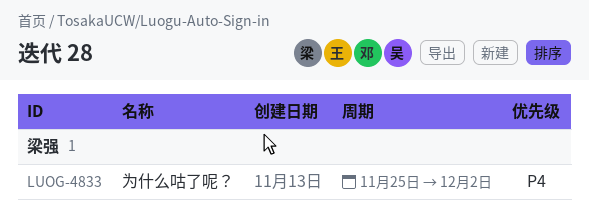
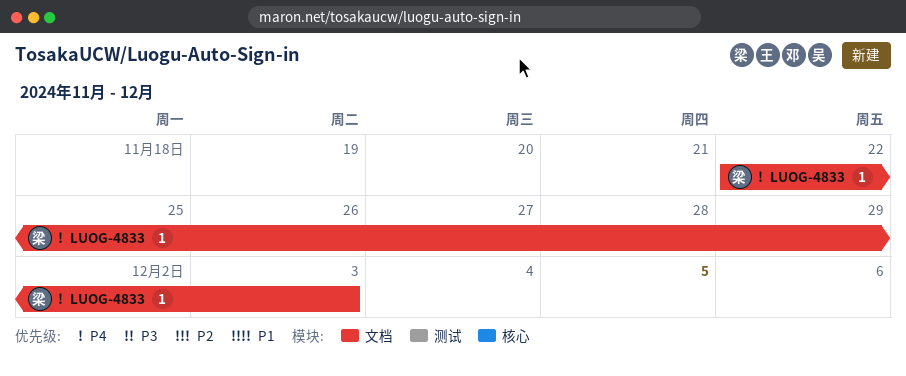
LUOG-4833, start: Nov 25 -> Nov 22
LUOG-4833, due: Dec 2 -> Dec 3

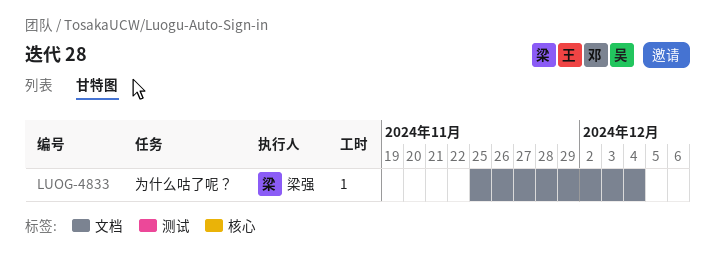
LUOG-4833, start: Nov 22 -> Nov 25
LUOG-4833, due: Dec 3 -> Dec 4

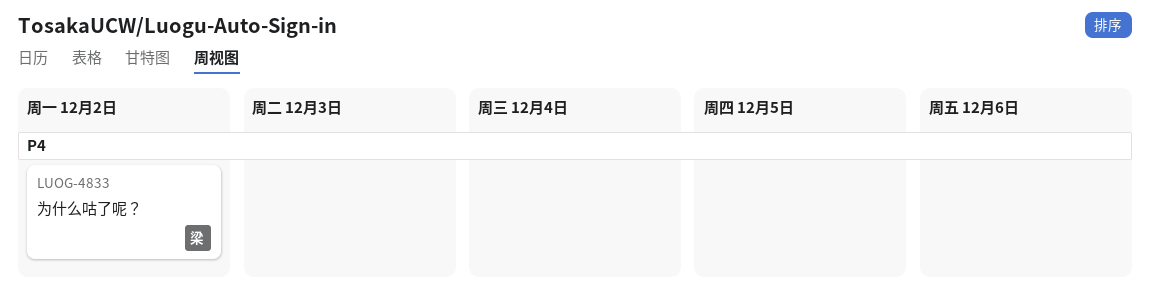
LUOG-4833, due: Dec 4 -> Dec 2

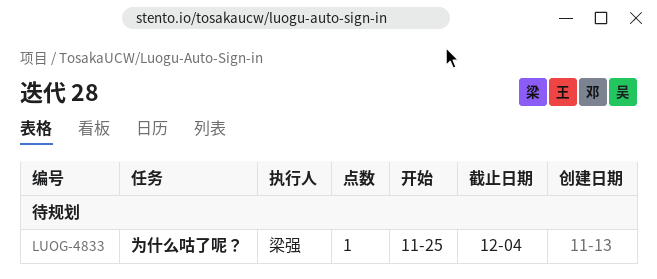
LUOG-4833, due: Dec 2 -> Dec 4

